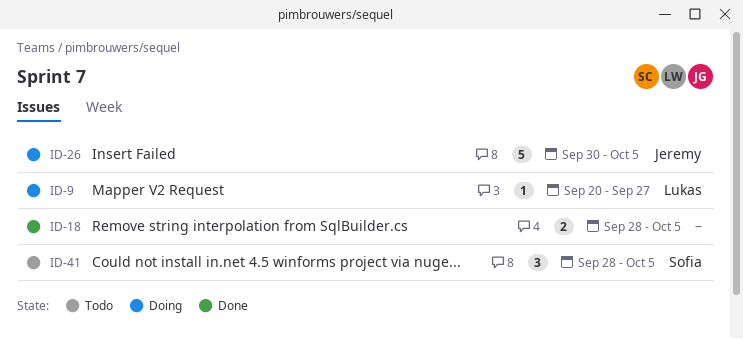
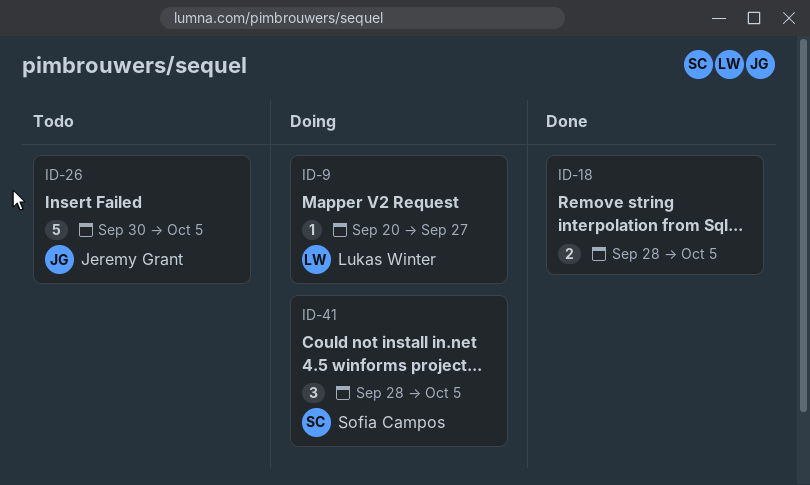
ID-26, status: Doing -> Todo
ID-41, status: Todo -> Doing

